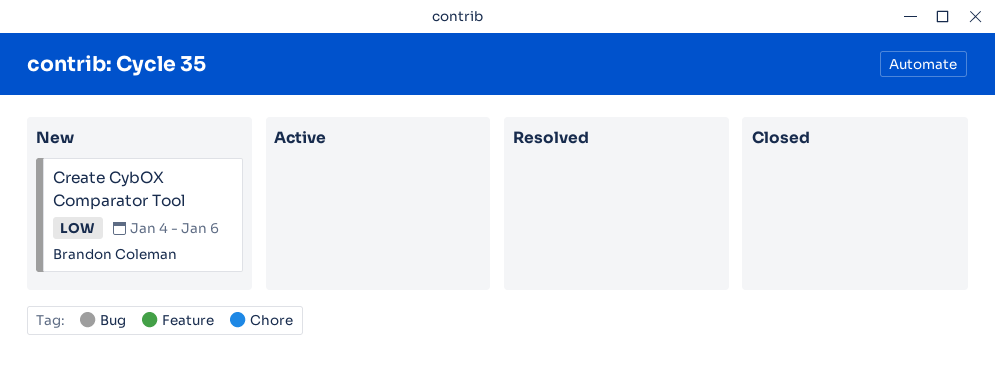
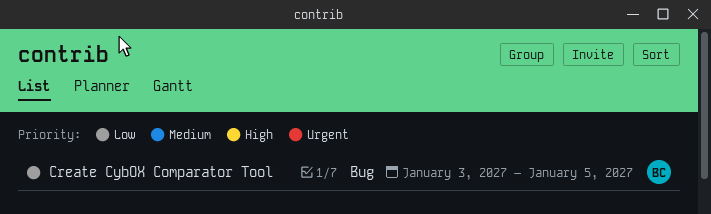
Create CybOX Comparator Tool, start: Jan 4 -> Jan 3
Create CybOX Comparator Tool, due: Jan 6 -> Jan 5

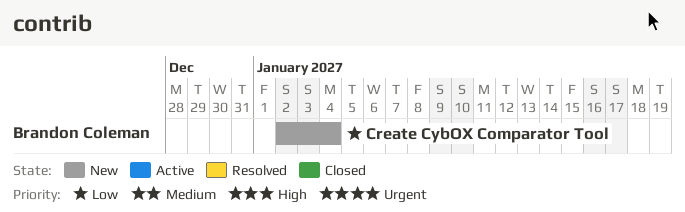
Create CybOX Comparator Tool, start: Jan 3 -> Jan 2
Create CybOX Comparator Tool, due: Jan 5 -> Jan 4

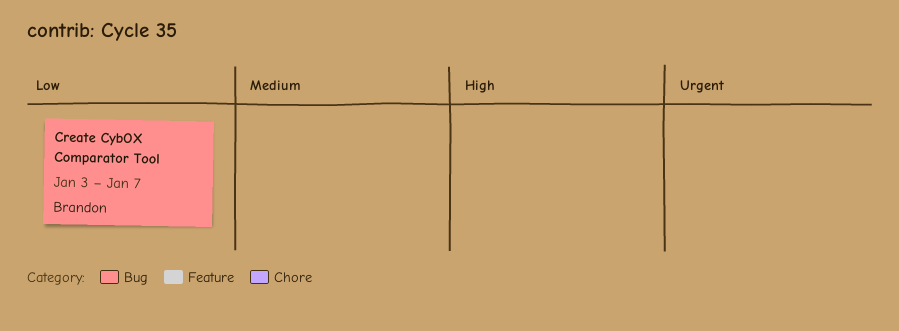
Create CybOX Comparator Tool, start: Jan 2 -> Jan 3
Create CybOX Comparator Tool, due: Jan 4 -> Jan 7

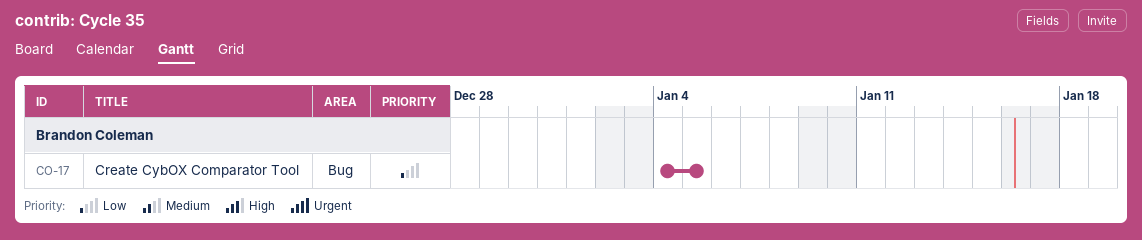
Create CybOX Comparator Tool, start: Jan 3 -> Jan 4
Create CybOX Comparator Tool, due: Jan 7 -> Jan 5

